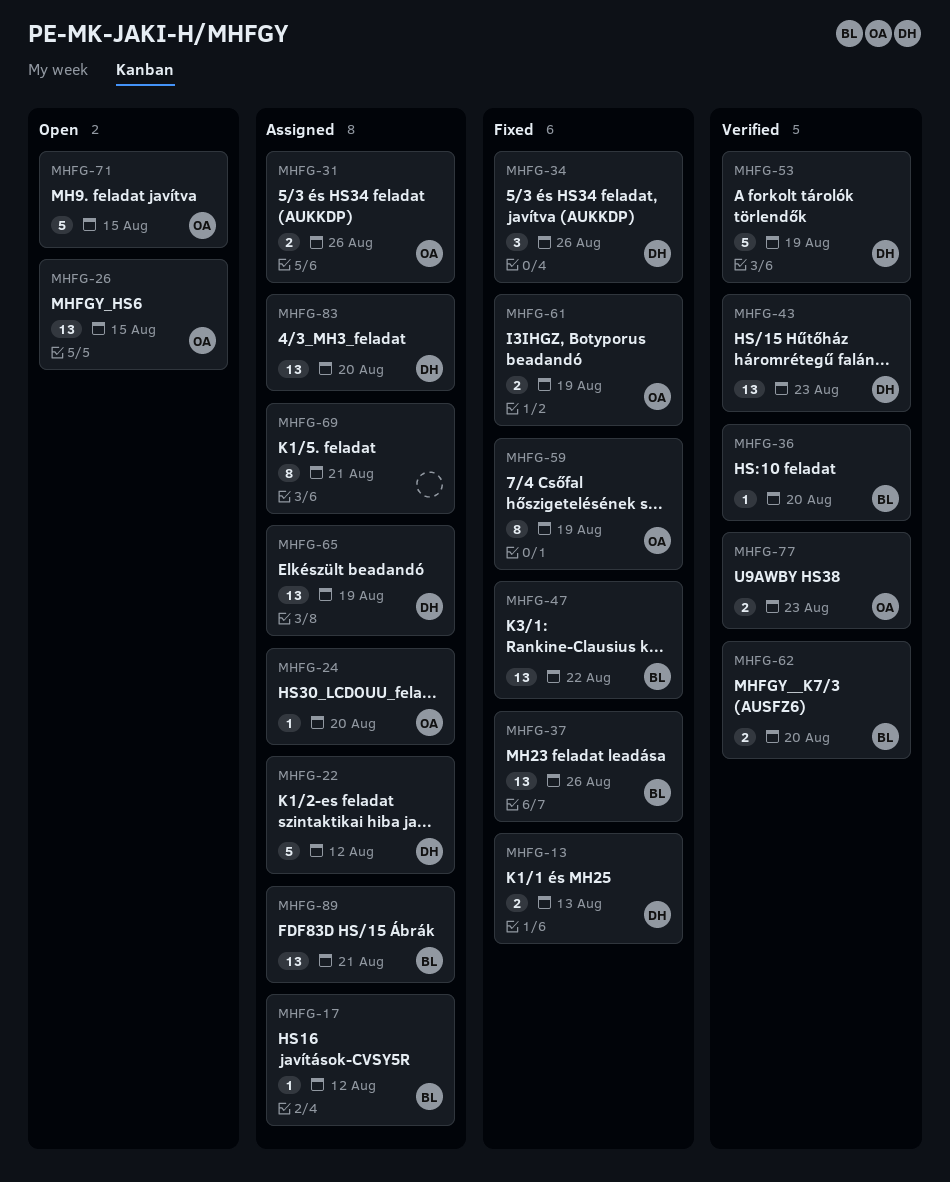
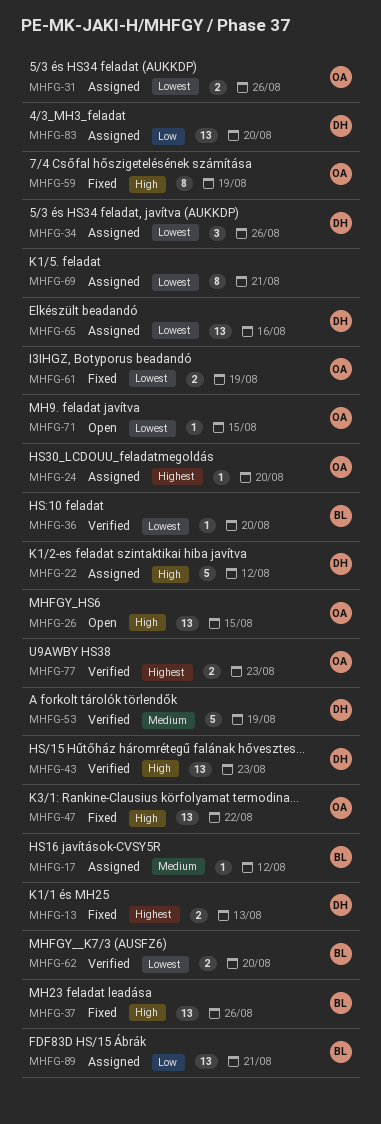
MHFG-34, status: Fixed -> Assigned
MHFG-47, owner: BL -> OA
MHFG-65, due: Aug 19 -> Aug 16
MHFG-71, estimate: 5 -> 1

